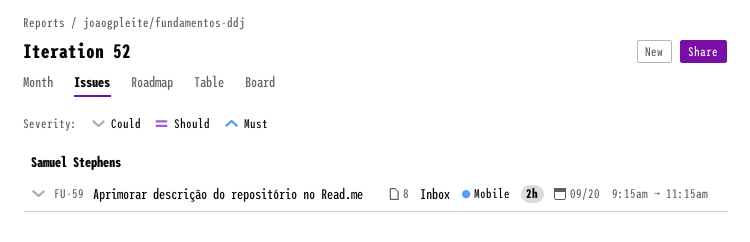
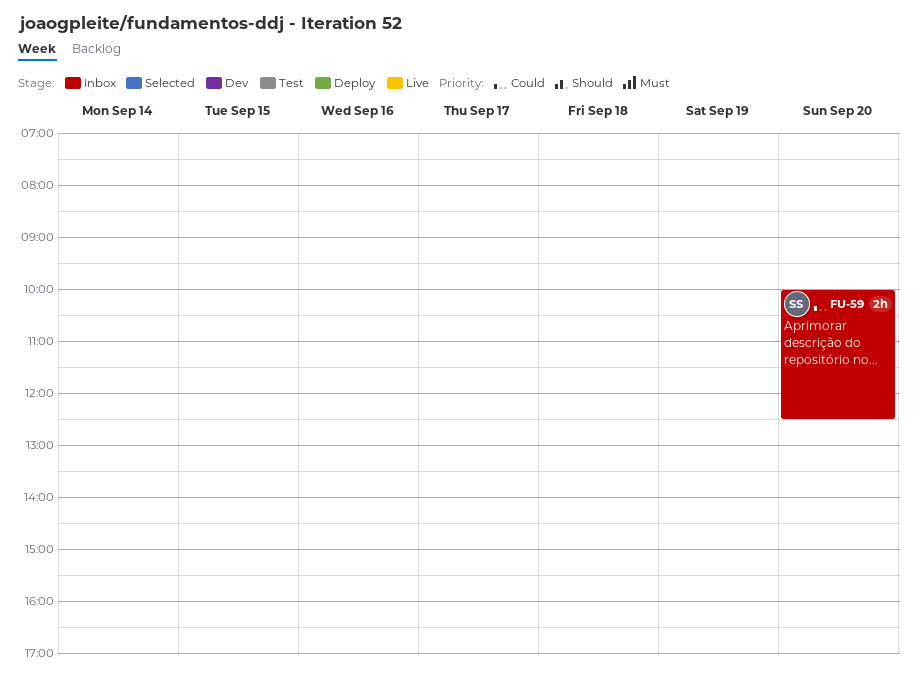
FU-59, begins: 09:15 -> 10:00
FU-59, ends: 11:15 -> 12:30

